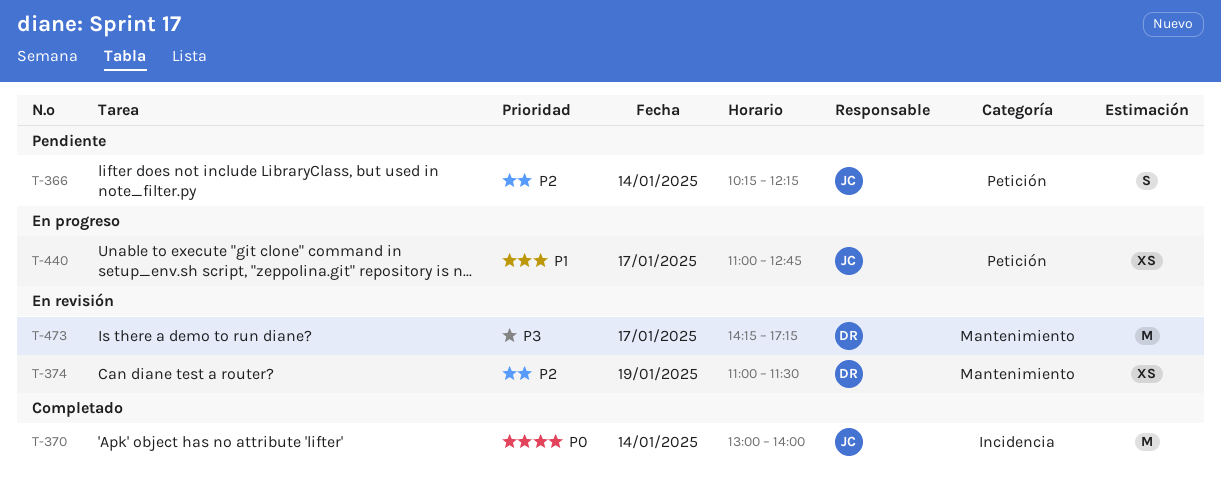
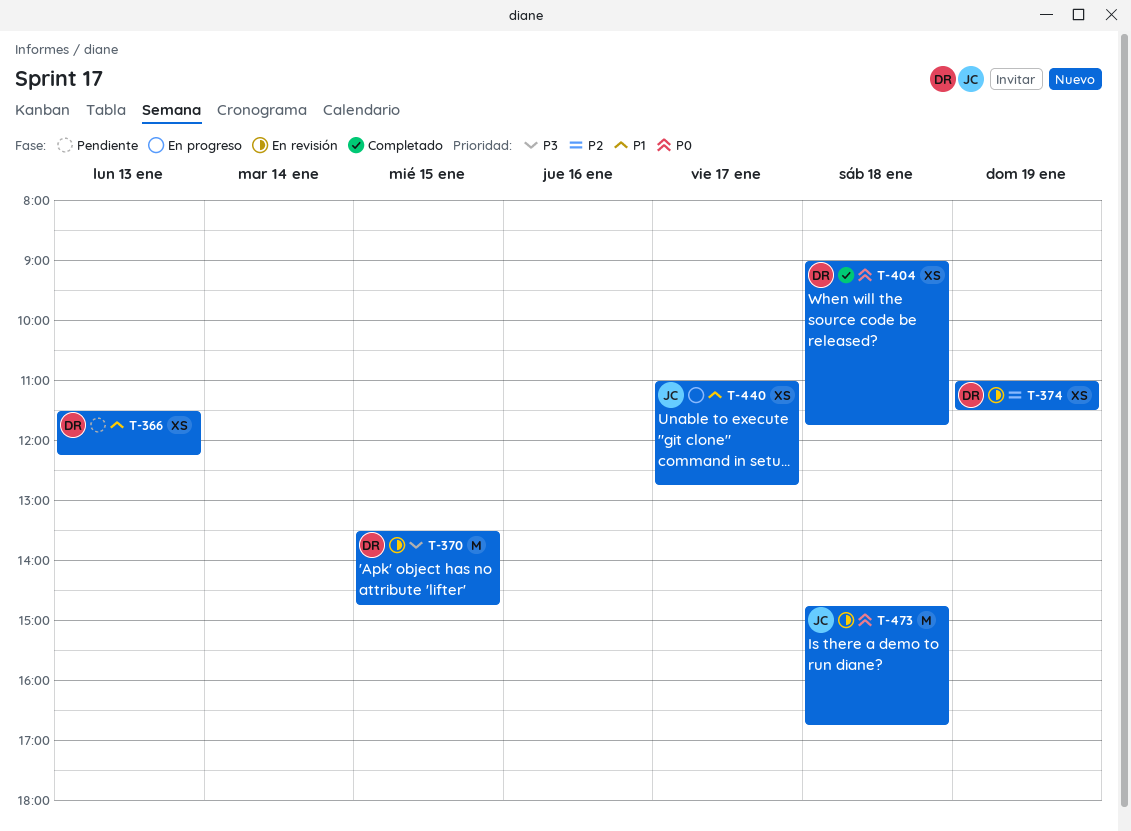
T-366, owner: JC -> DR
T-366, priority: P2 -> P1
T-366, estimate: S -> XS
T-366, day: Jan 14 -> Jan 13
T-366, begins: 10:15 -> 11:30
T-370, status: Completado -> En revisión
T-370, owner: JC -> DR
T-370, priority: P0 -> P3
T-370, day: Jan 14 -> Jan 15
T-370, begins: 13:00 -> 13:30
T-370, ends: 14:00 -> 14:45
T-404: none -> present
T-473, owner: DR -> JC
T-473, priority: P3 -> P0
T-473, day: Jan 17 -> Jan 18
T-473, begins: 14:15 -> 14:45
T-473, ends: 17:15 -> 16:45

